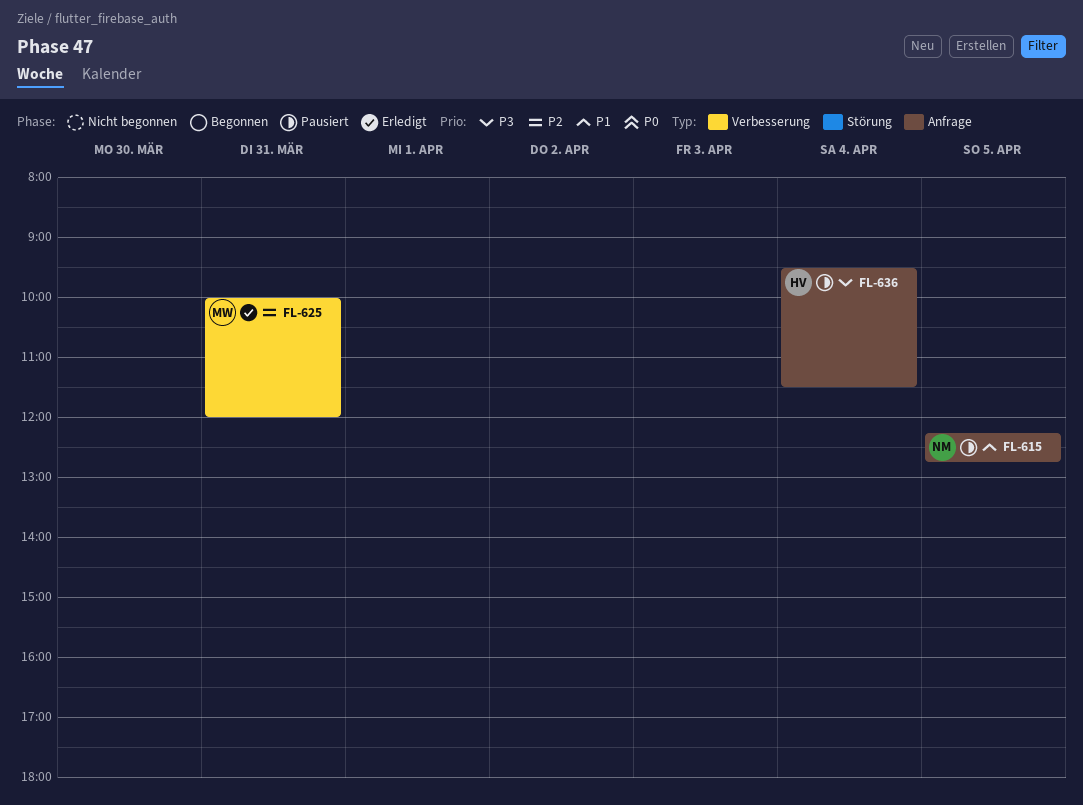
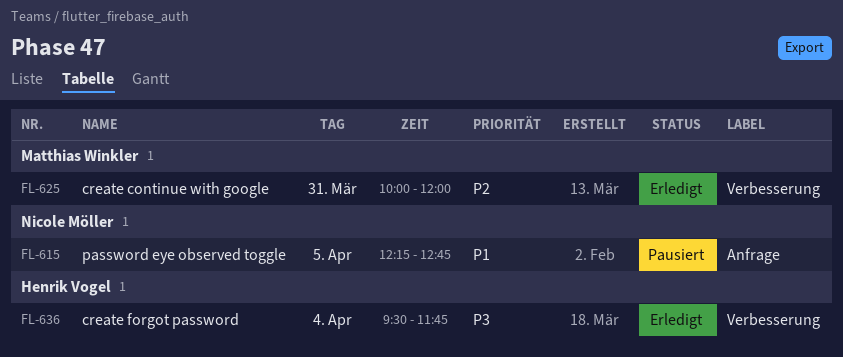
FL-636, status: Pausiert -> Erledigt
FL-636, label: Anfrage -> Verbesserung
FL-636, ends: 11:30 -> 11:45

